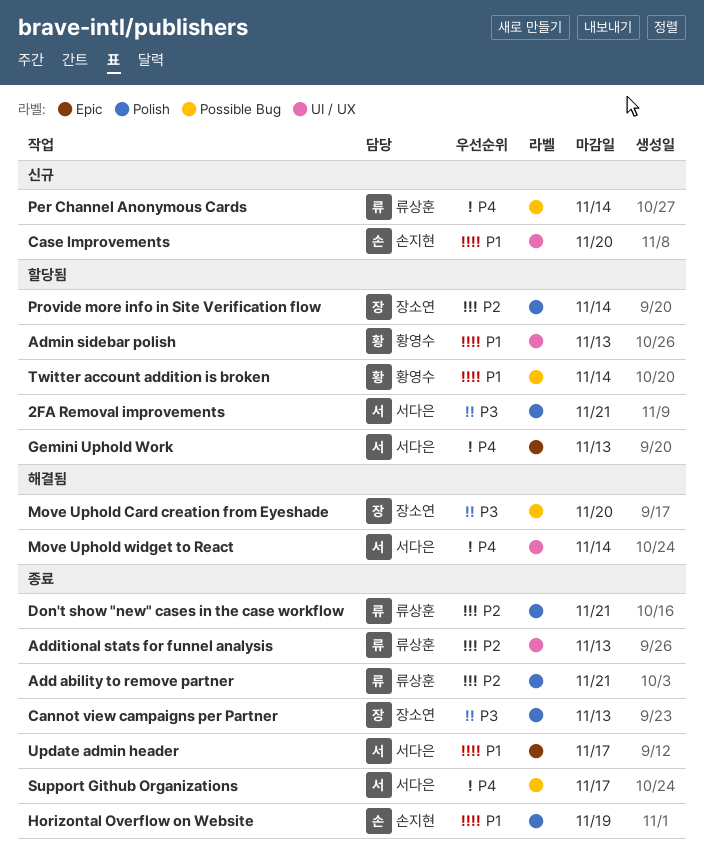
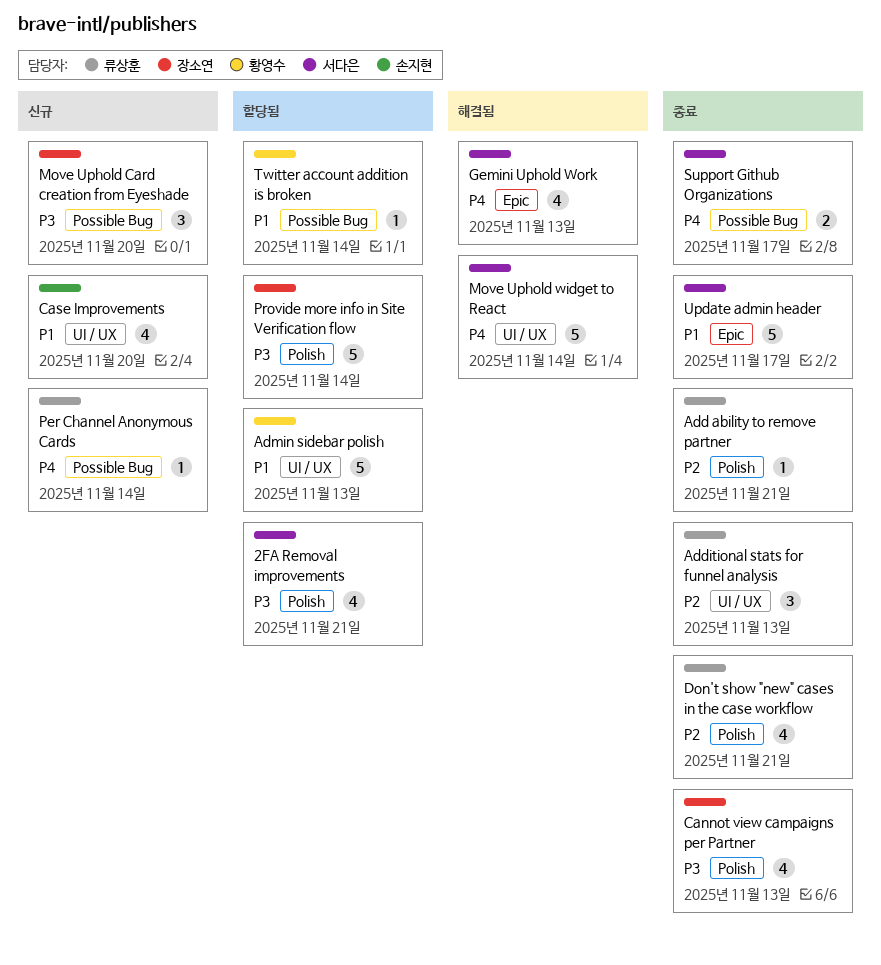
Gemini Uphold Work, status: 할당됨 -> 해결됨
Horizontal Overflow on Website: present -> none
Move Uphold Card creation from Eyeshade, status: 해결됨 -> 신규
Provide more info in Site Verification flow, priority: P2 -> P3

